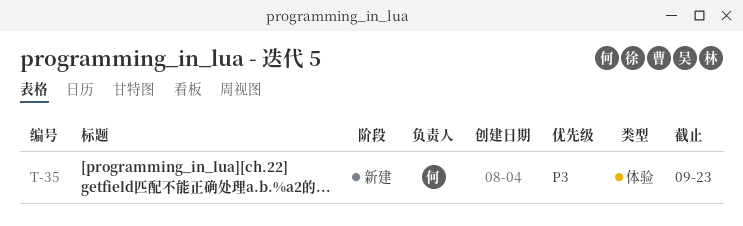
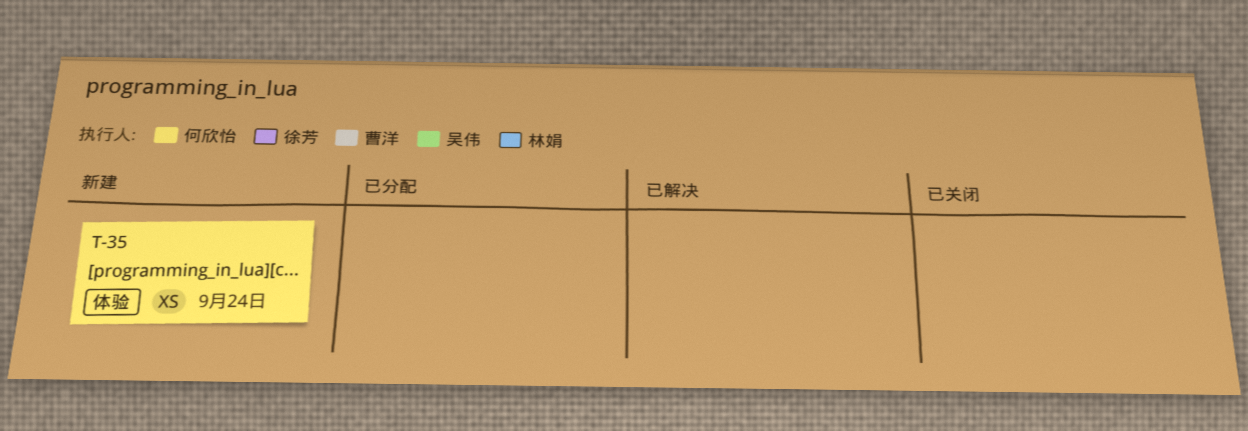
T-35, due: Sep 23 -> Sep 24

